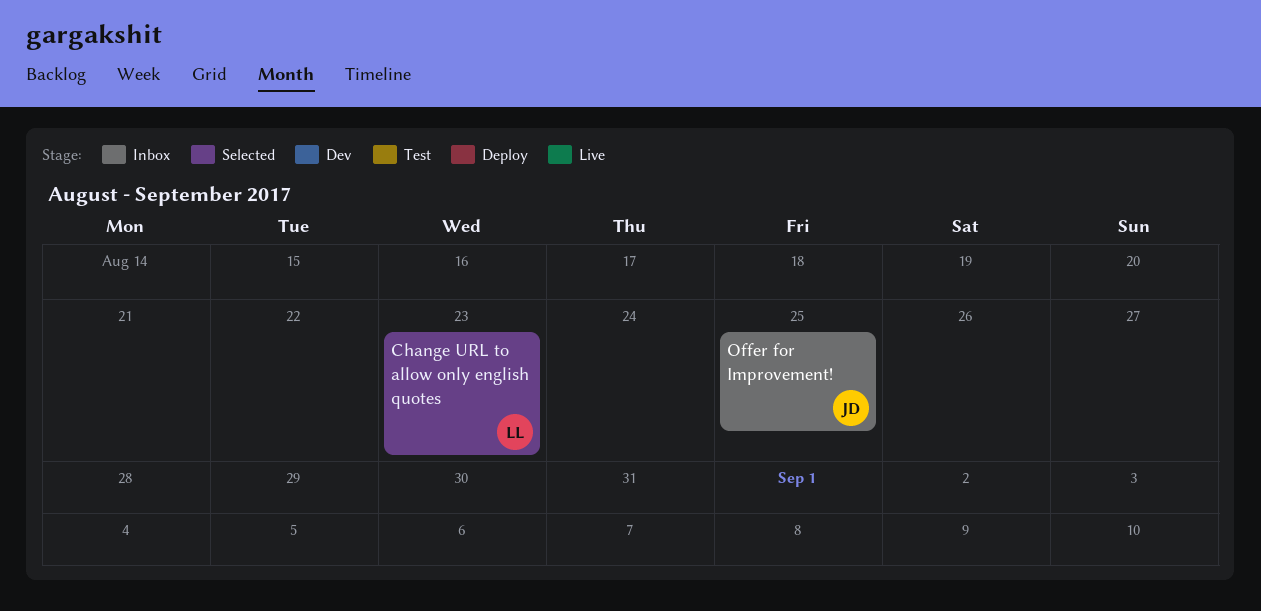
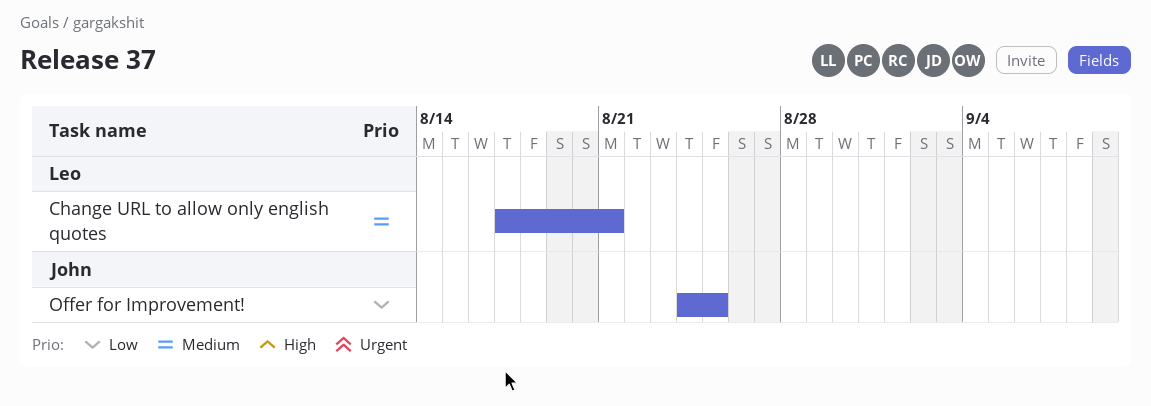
Change URL to allow only english quotes, due: Aug 23 -> Aug 21

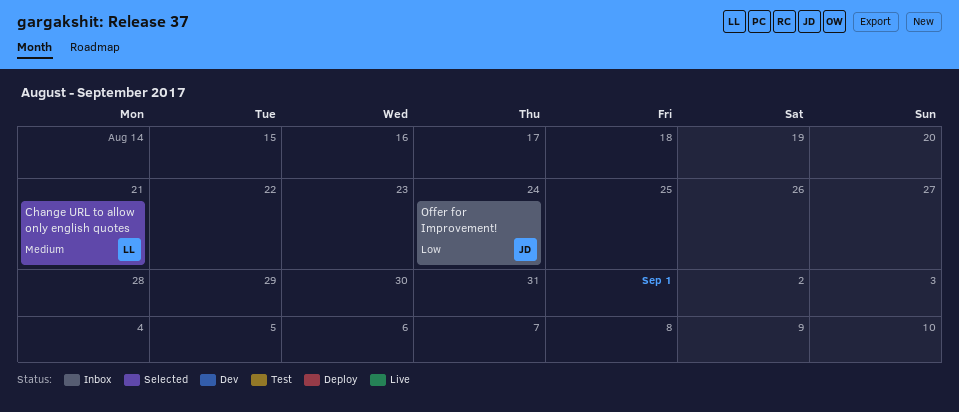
Offer for Improvement!, due: Aug 25 -> Aug 24

